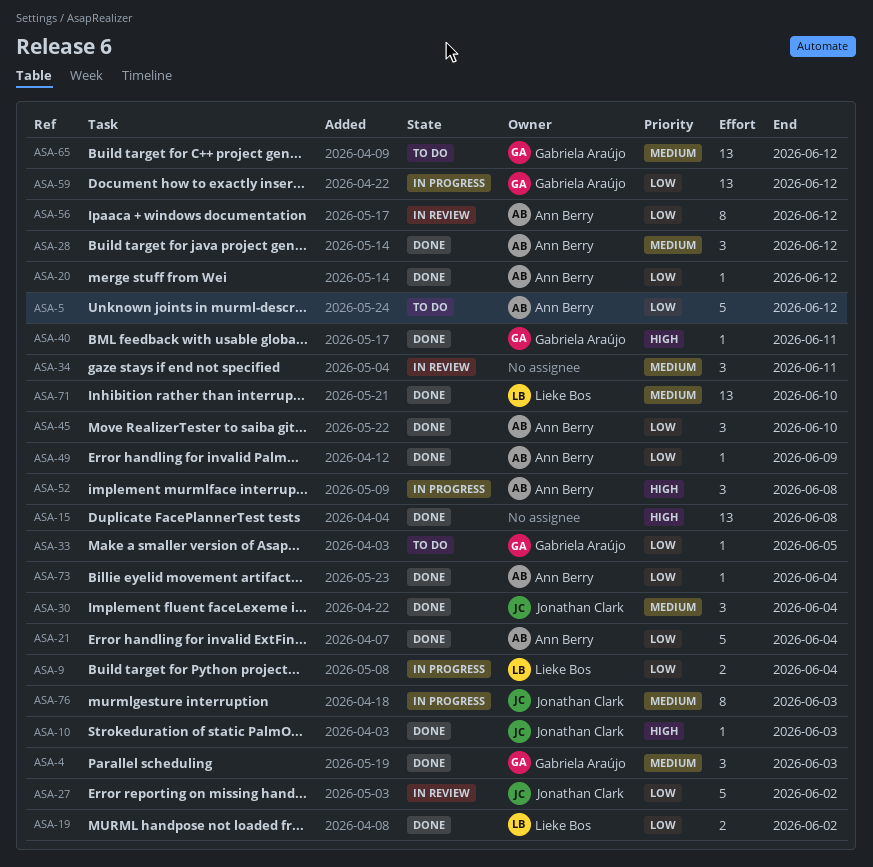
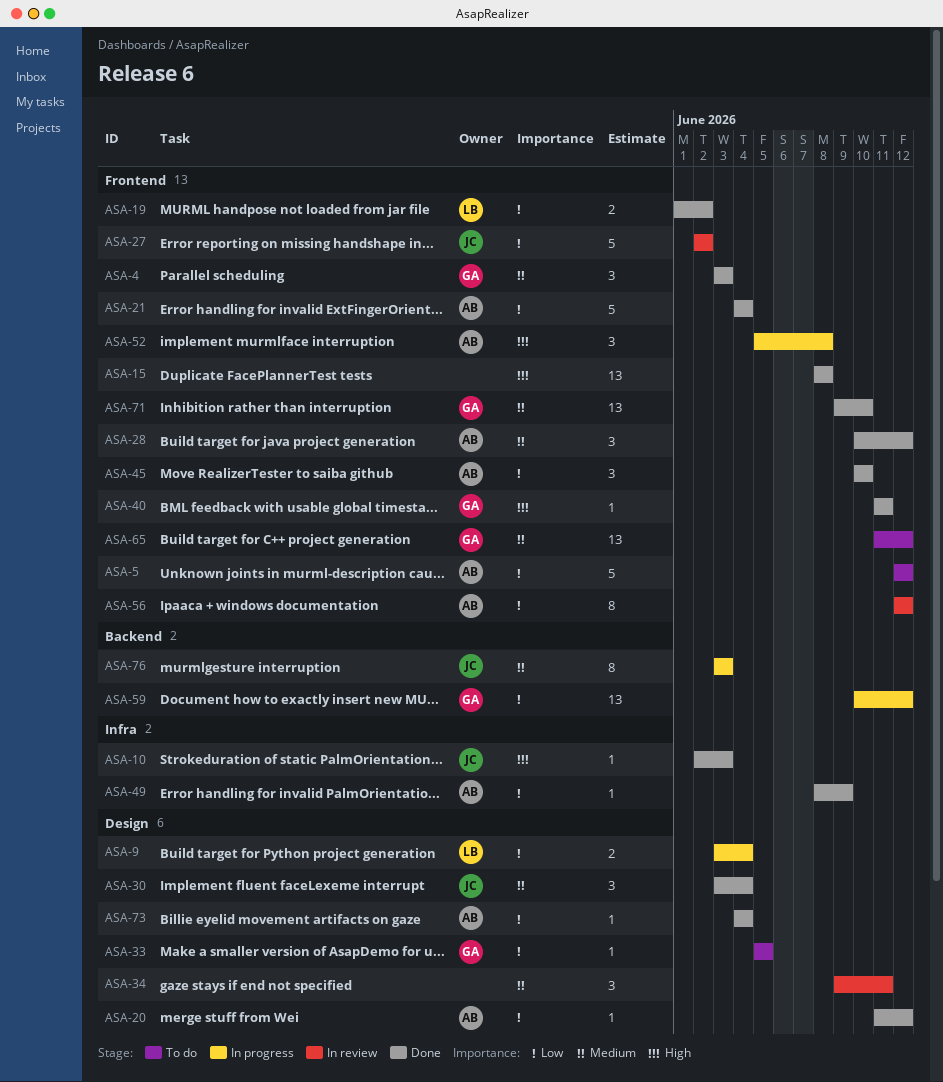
ASA-71, owner: Lieke Bos -> Gabriela Araújo

